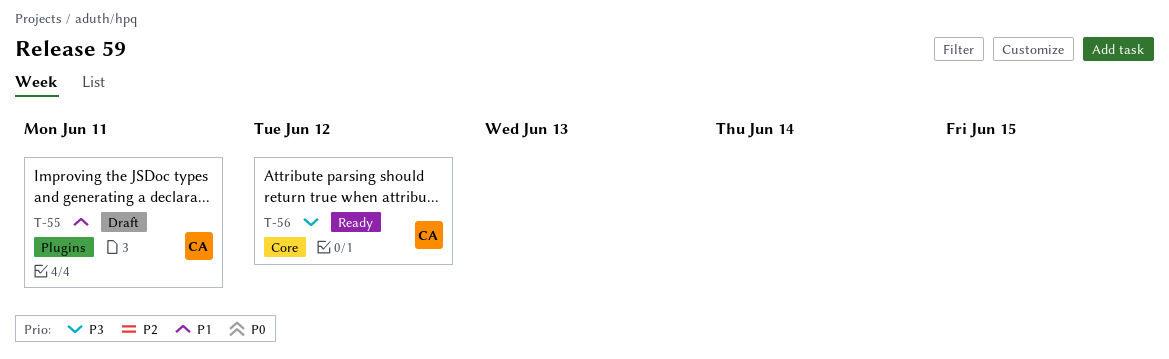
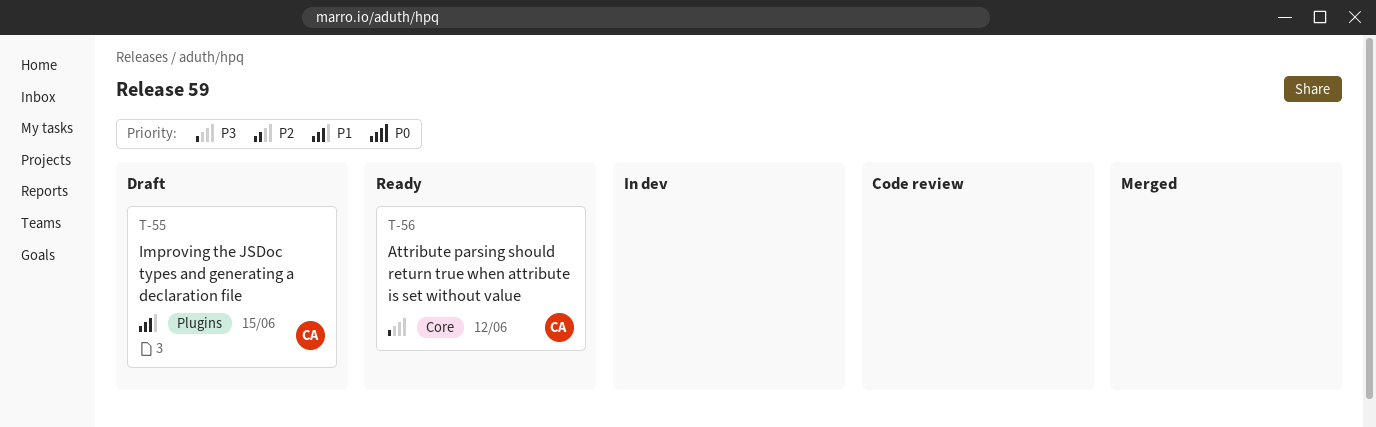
T-55, due: Jun 11 -> Jun 15

